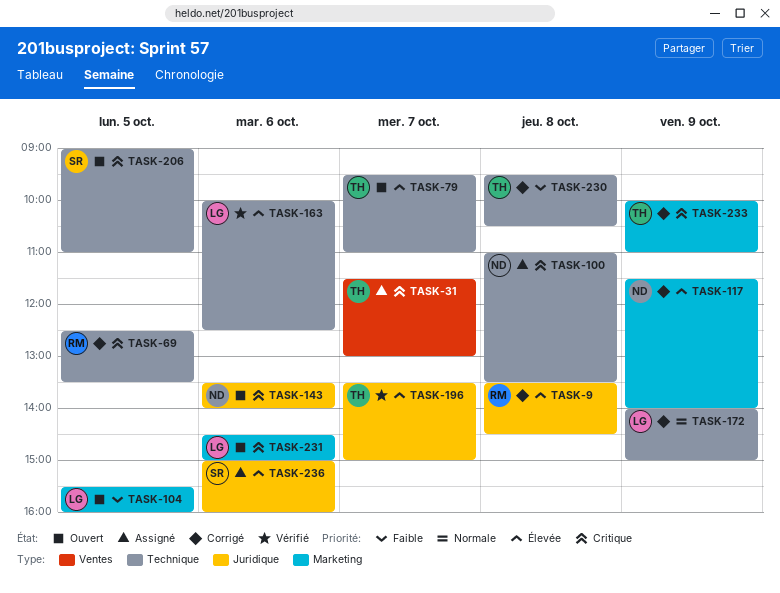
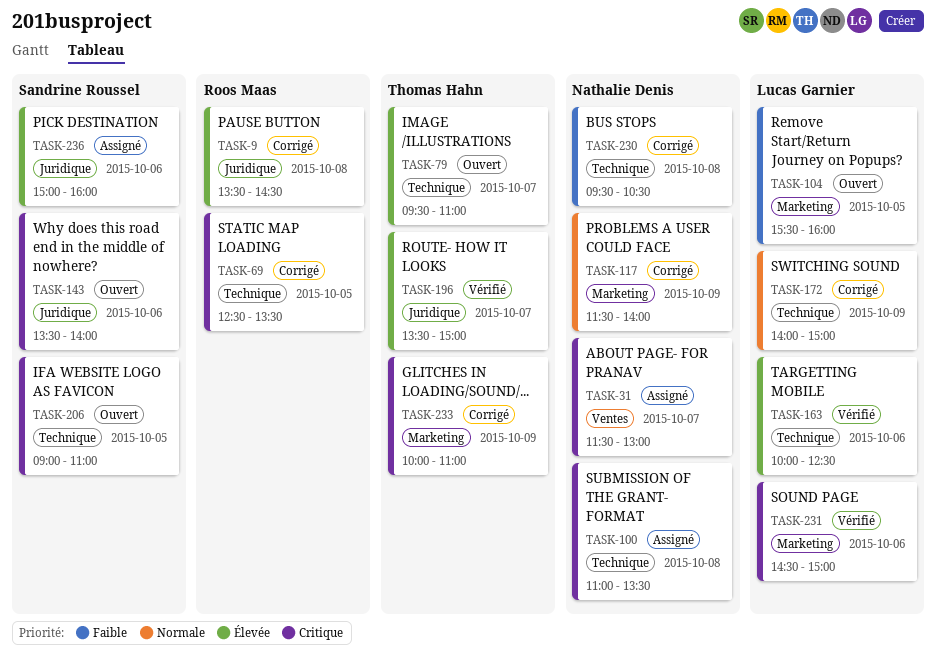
TASK-31, owner: Thomas Hahn -> Nathalie Denis
TASK-117, priority: Élevée -> Normale
TASK-143, owner: Nathalie Denis -> Sandrine Roussel
TASK-230, owner: Thomas Hahn -> Nathalie Denis
TASK-231, status: Ouvert -> Vérifié

